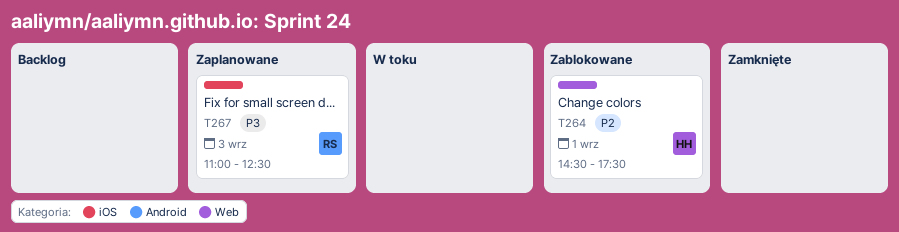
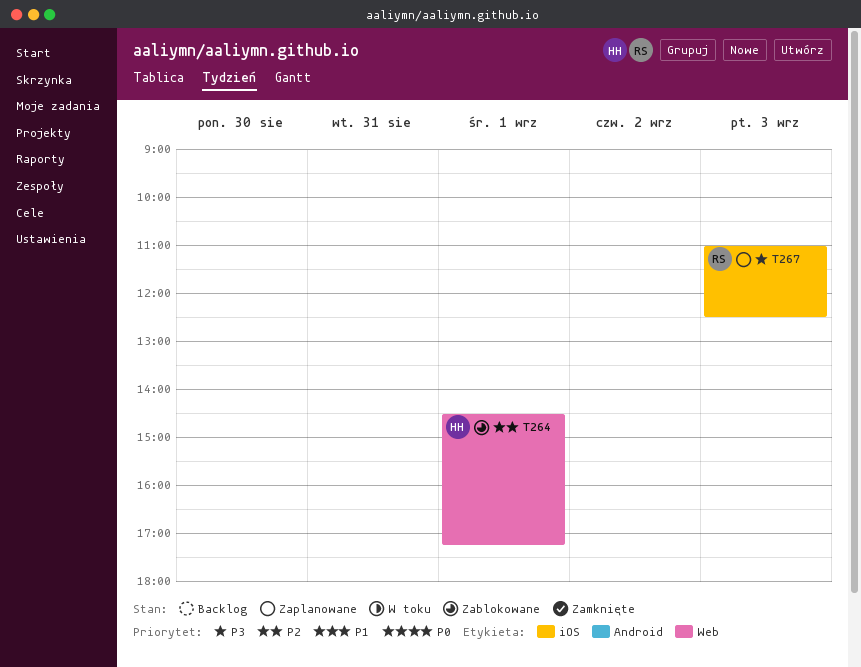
T264, ends: 17:30 -> 17:15

